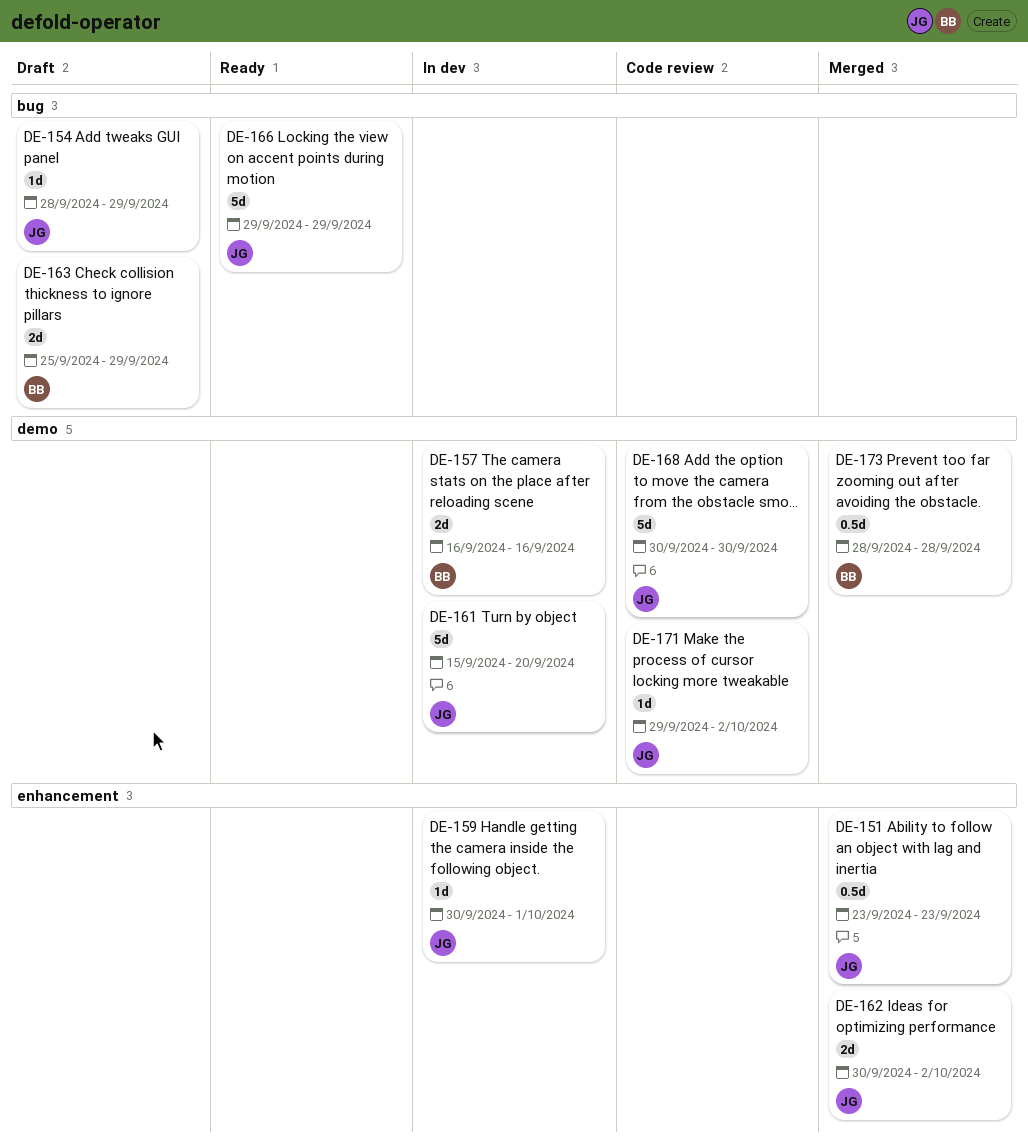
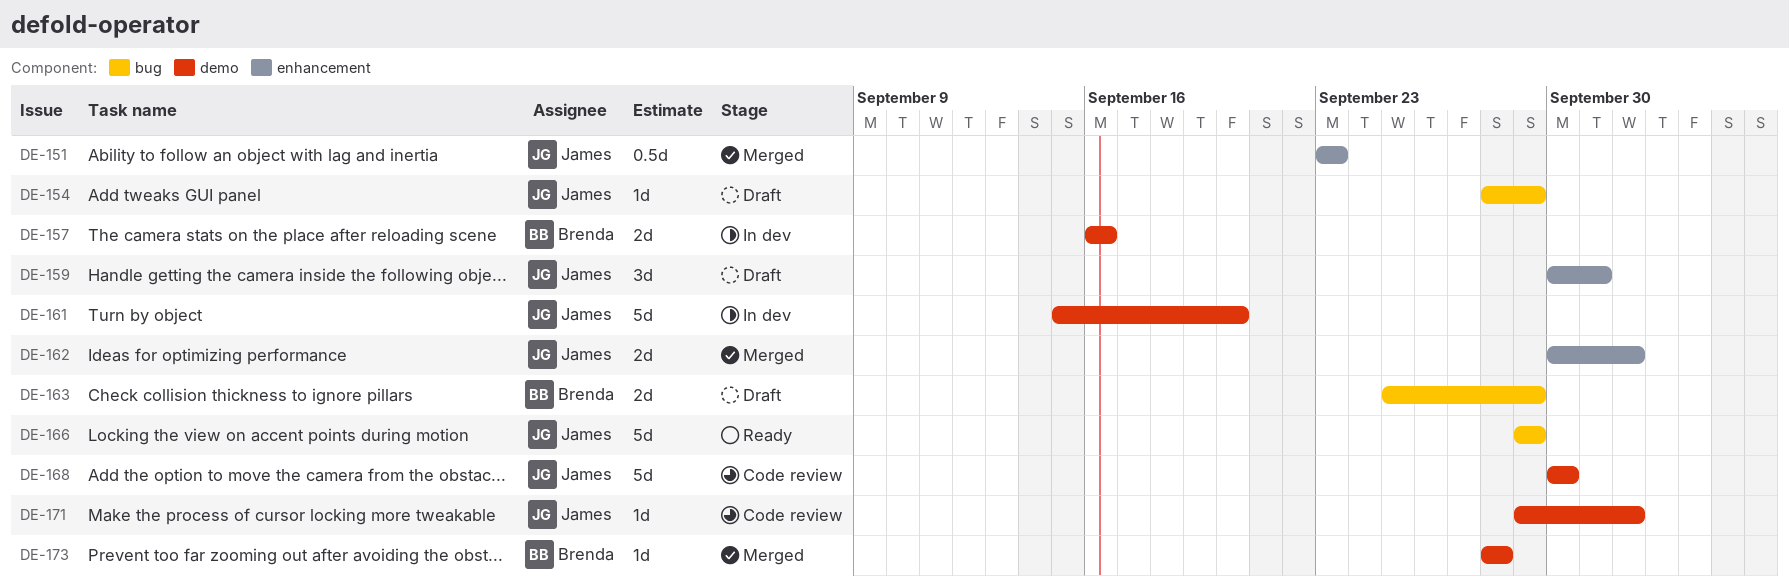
DE-159, status: In dev -> Draft
DE-159, estimate: 1d -> 3d
DE-173, estimate: 0.5d -> 1d

